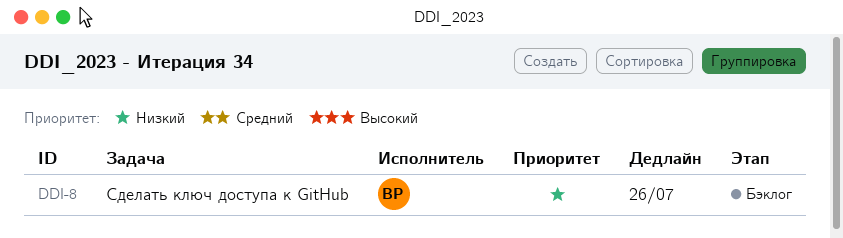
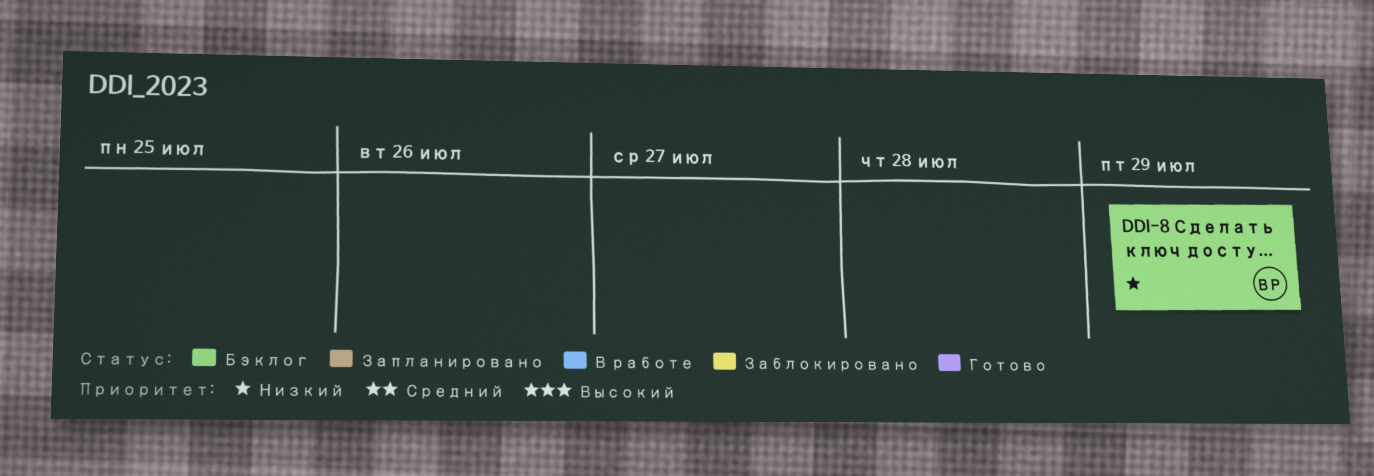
DDI-8, due: Jul 26 -> Jul 29

